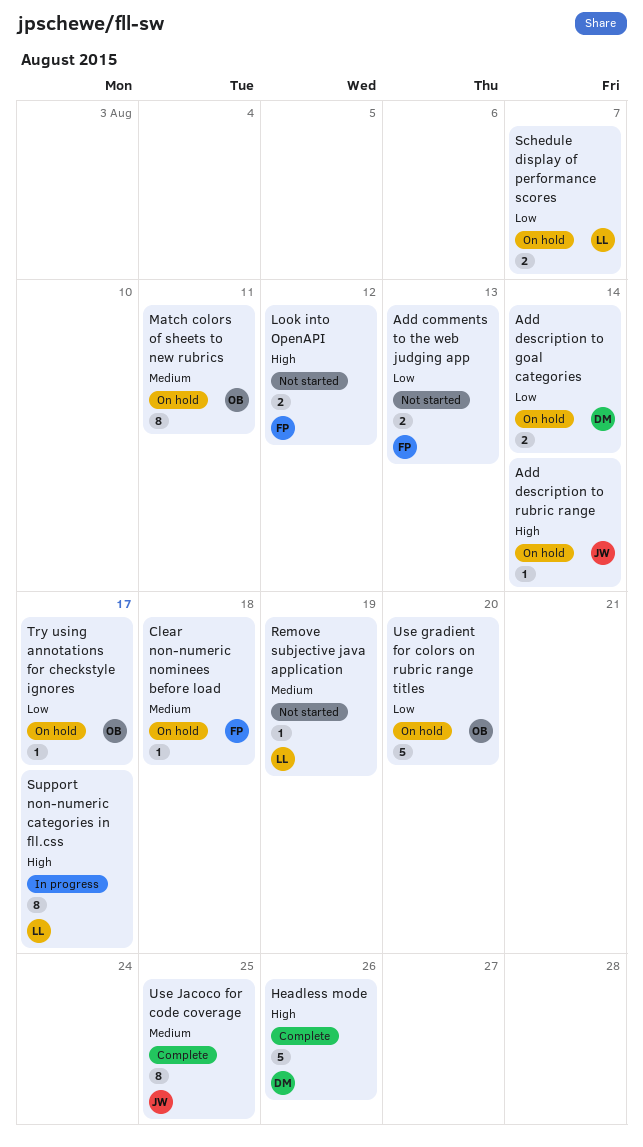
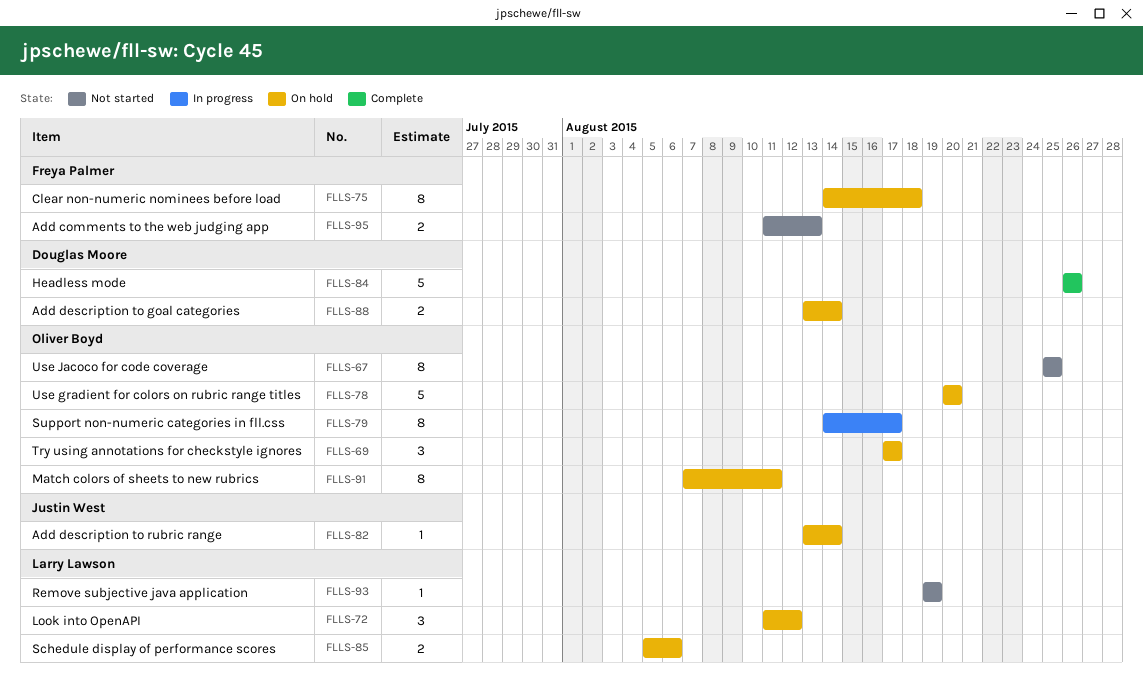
Clear non-numeric nominees before load, estimate: 1 -> 8
Look into OpenAPI, status: Not started -> On hold
Look into OpenAPI, owner: Freya Palmer -> Larry Lawson
Look into OpenAPI, estimate: 2 -> 3
Schedule display of performance scores, due: Aug 7 -> Aug 6
Support non-numeric categories in fll.css, owner: Larry Lawson -> Oliver Boyd
Try using annotations for checkstyle ignores, estimate: 1 -> 3
Use Jacoco for code coverage, status: Complete -> Not started
Use Jacoco for code coverage, owner: Justin West -> Oliver Boyd

